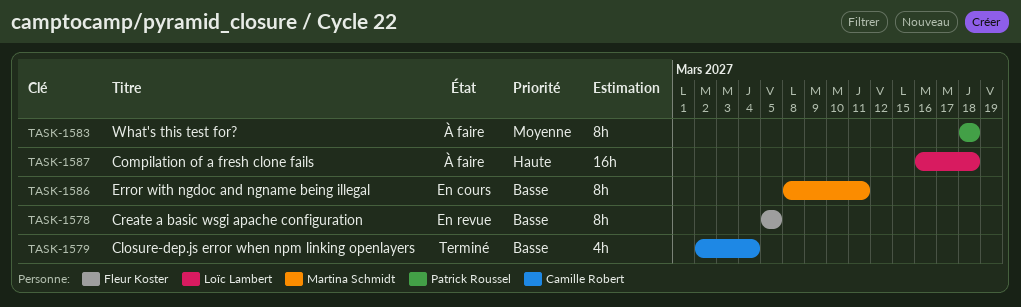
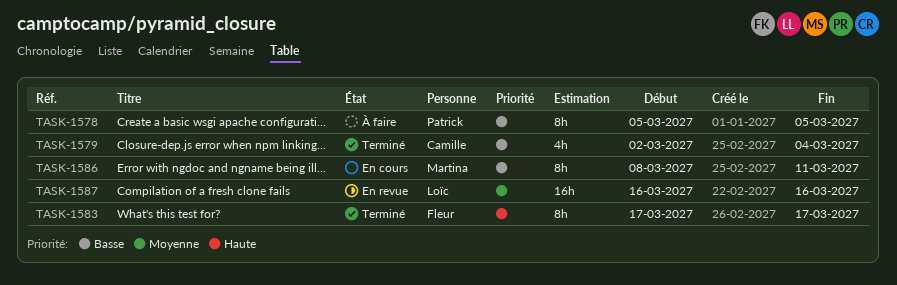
TASK-1578, status: En revue -> À faire
TASK-1578, owner: Fleur Koster -> Patrick Roussel
TASK-1583, status: À faire -> Terminé
TASK-1583, owner: Patrick Roussel -> Fleur Koster
TASK-1583, priority: Moyenne -> Haute
TASK-1583, start: Mar 18 -> Mar 17
TASK-1583, due: Mar 18 -> Mar 17
TASK-1587, status: À faire -> En revue
TASK-1587, priority: Haute -> Moyenne
TASK-1587, due: Mar 18 -> Mar 16

